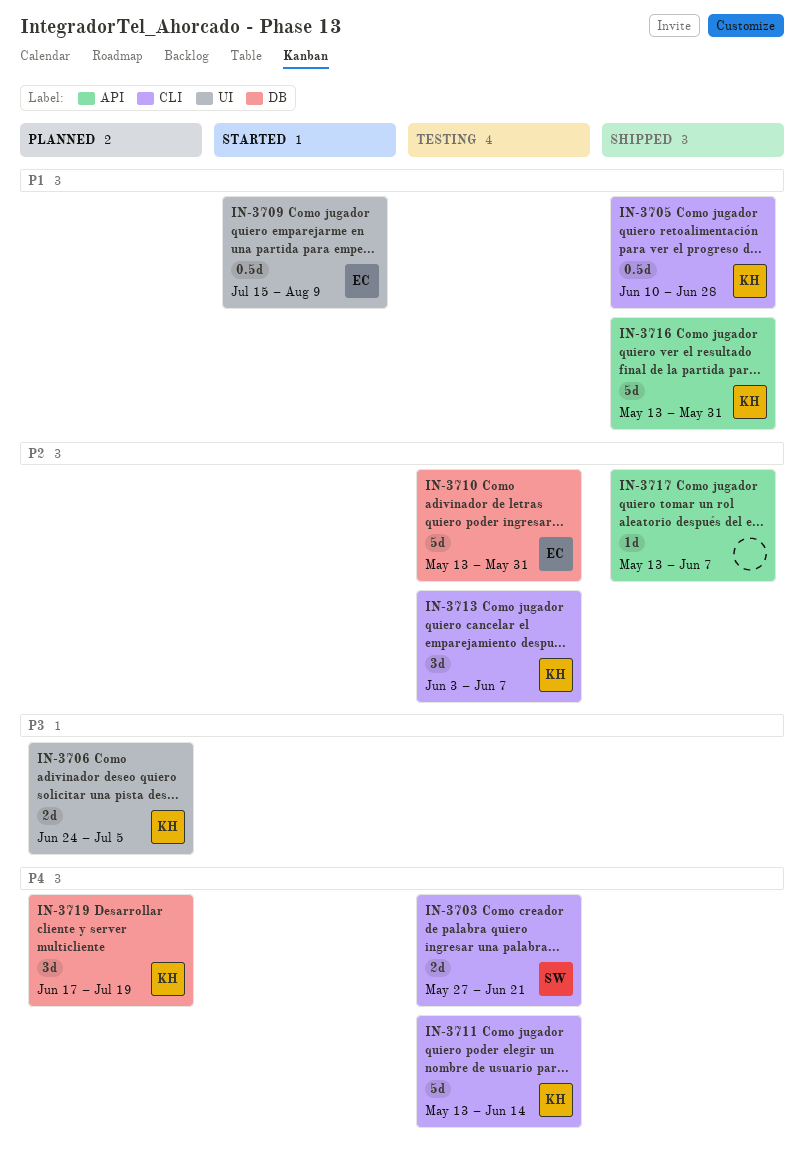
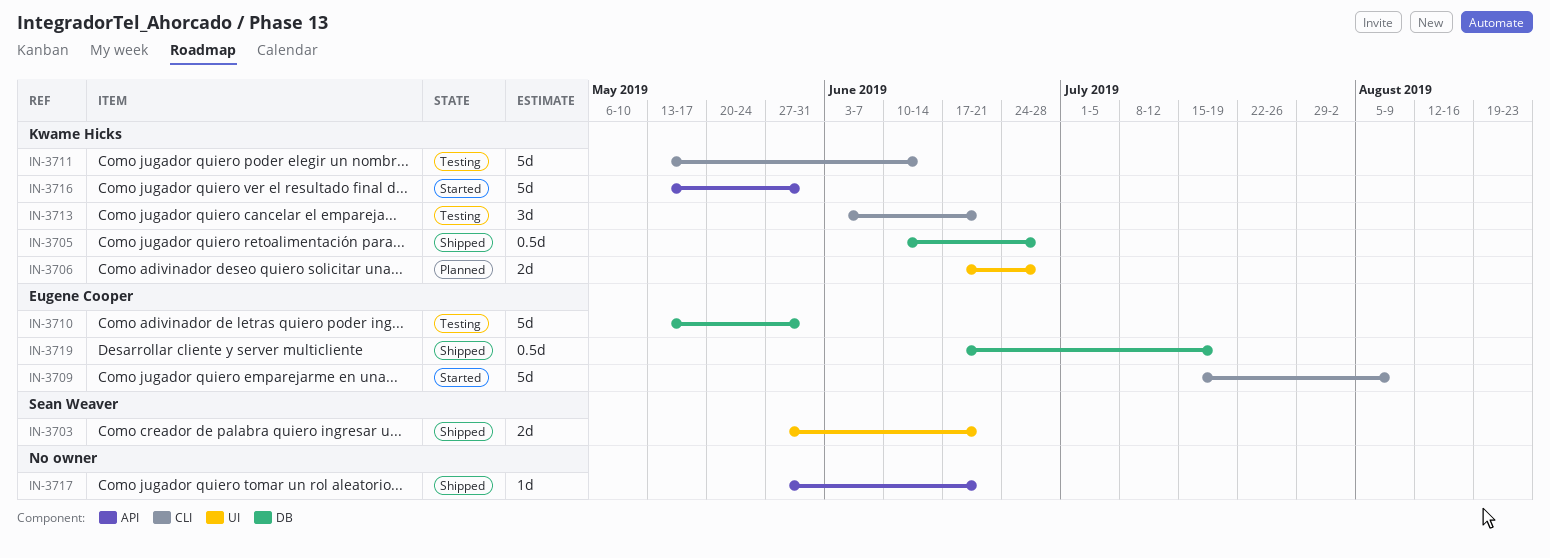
IN-3703, status: Testing -> Shipped
IN-3703, label: CLI -> UI
IN-3705, label: CLI -> DB
IN-3706, start: Jun 24 -> Jun 17
IN-3706, due: Jul 5 -> Jun 28
IN-3709, label: UI -> CLI
IN-3709, estimate: 0.5d -> 5d
IN-3713, due: Jun 7 -> Jun 21
IN-3716, status: Shipped -> Started
IN-3717, start: May 13 -> May 27
IN-3717, due: Jun 7 -> Jun 21
IN-3719, status: Planned -> Shipped
IN-3719, owner: Kwame Hicks -> Eugene Cooper
IN-3719, estimate: 3d -> 0.5d

